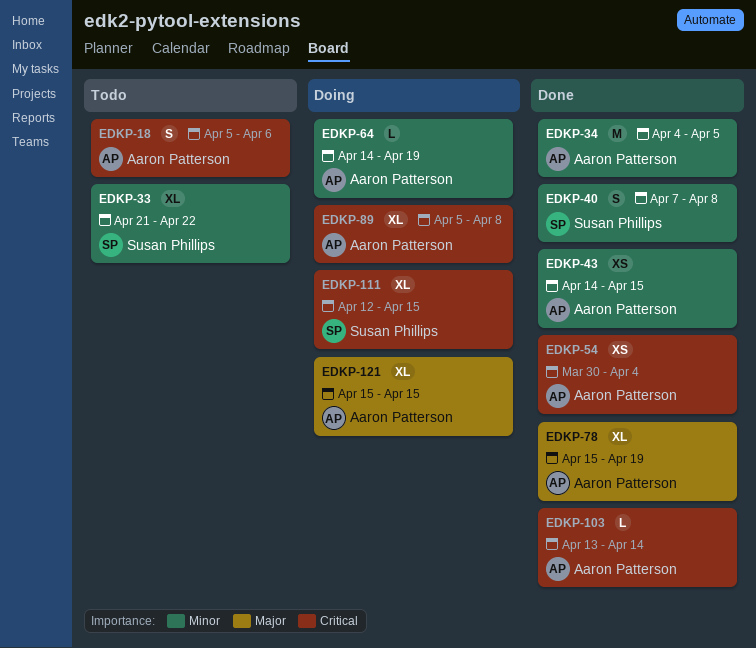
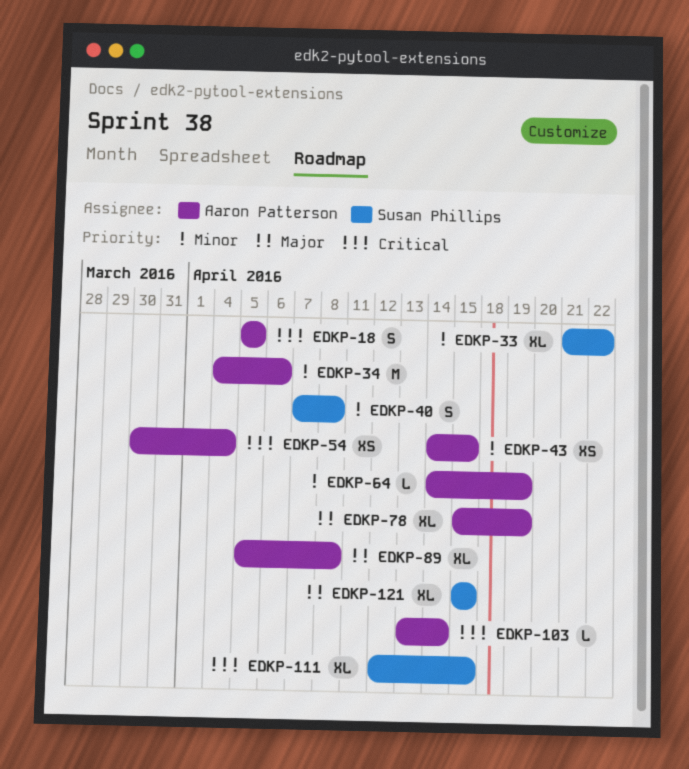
EDKP-18, due: Apr 6 -> Apr 5
EDKP-34, due: Apr 5 -> Apr 6
EDKP-89, priority: Critical -> Major
EDKP-121, owner: Aaron Patterson -> Susan Phillips

